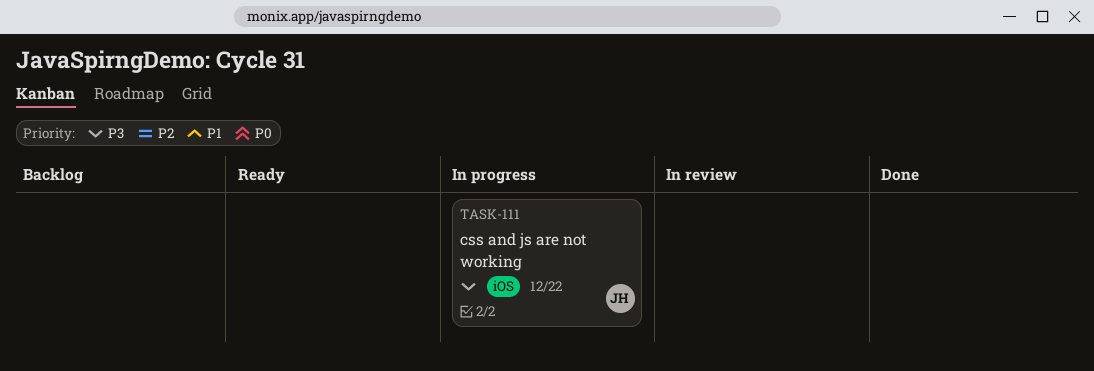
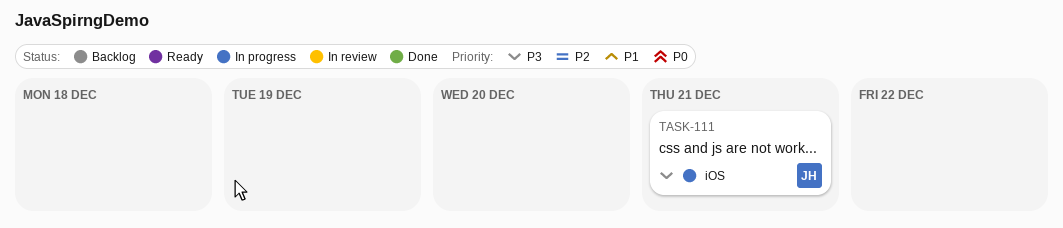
TASK-111, due: Dec 22 -> Dec 21

